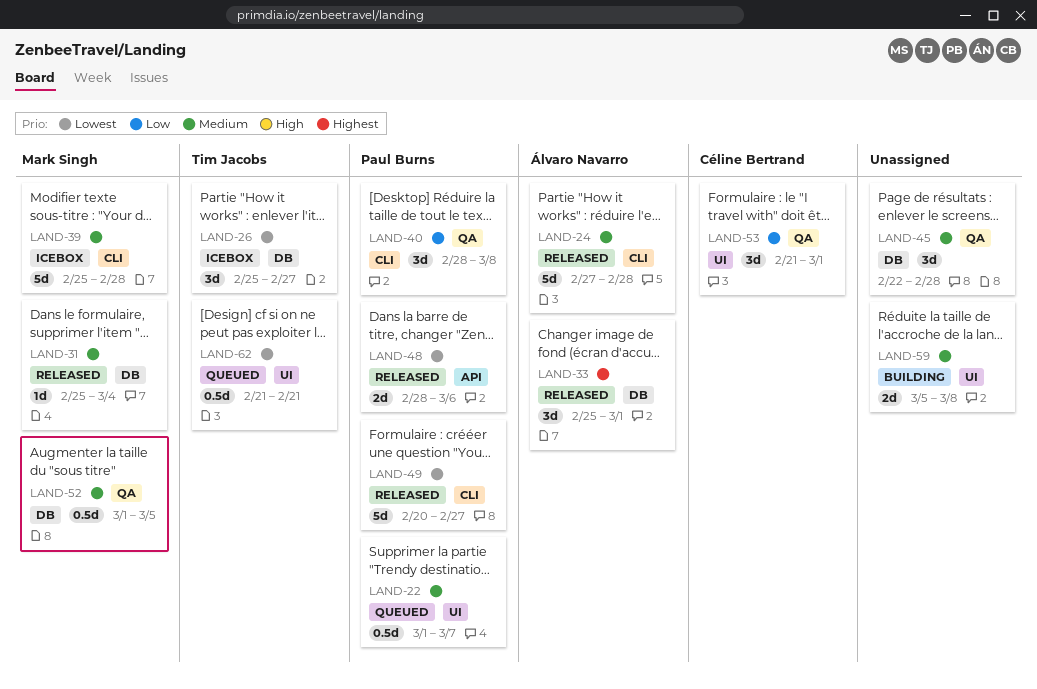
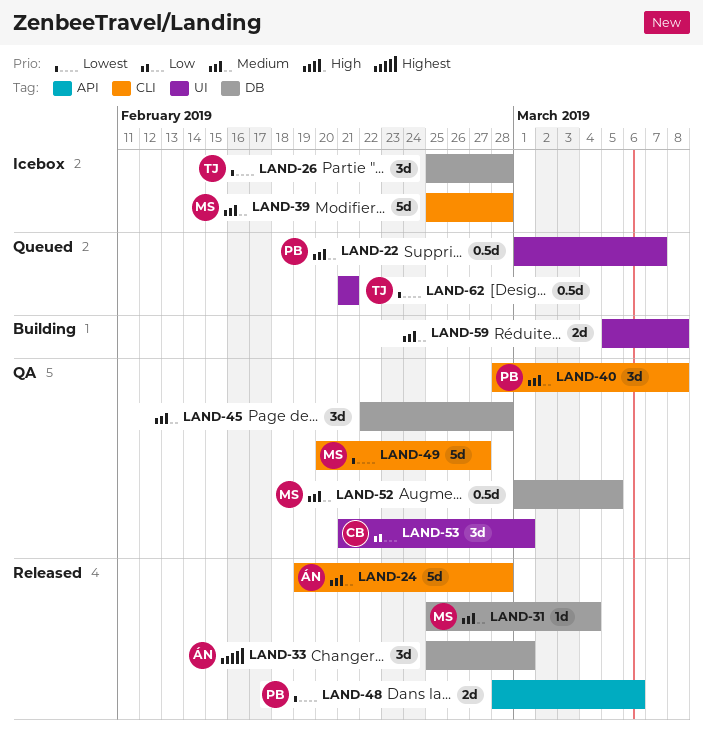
LAND-24, start: Feb 27 -> Feb 19
LAND-26, due: Feb 27 -> Feb 28
LAND-40, priority: Low -> Medium
LAND-49, status: Released -> QA
LAND-49, owner: Paul Burns -> Mark Singh

